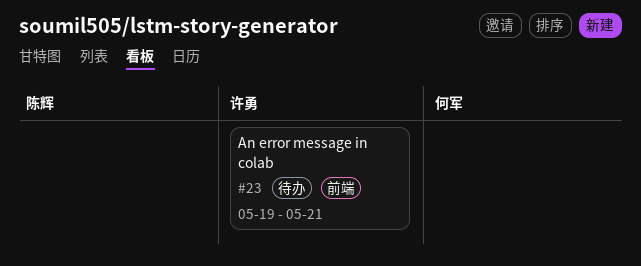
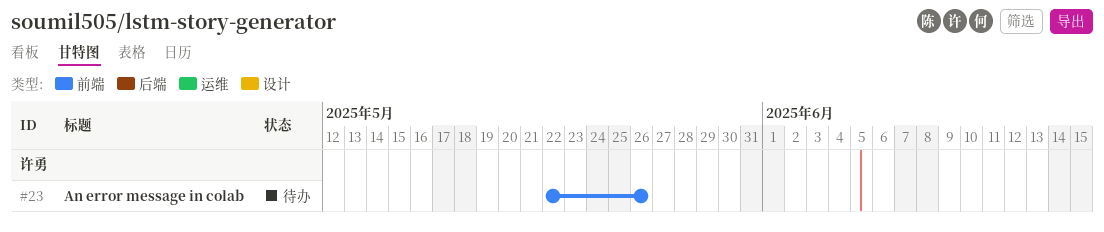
#23, start: May 19 -> May 22
#23, due: May 21 -> May 26

